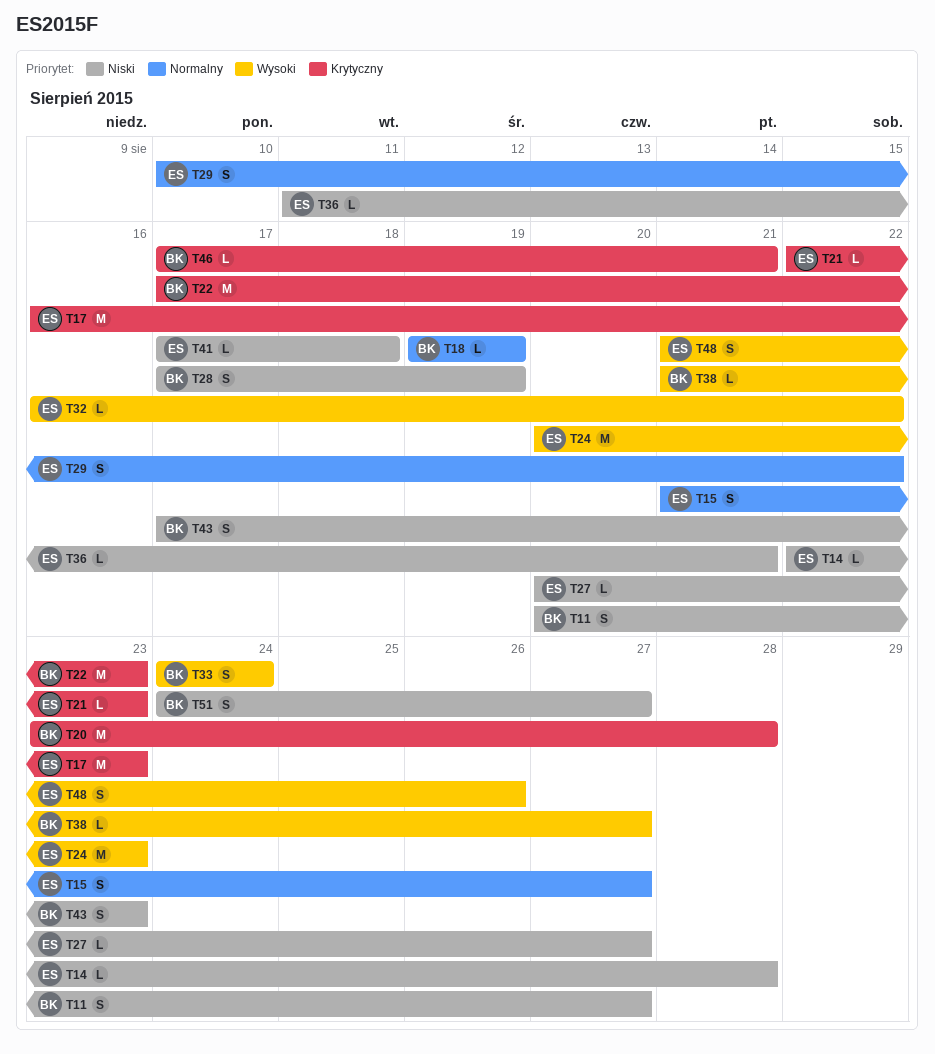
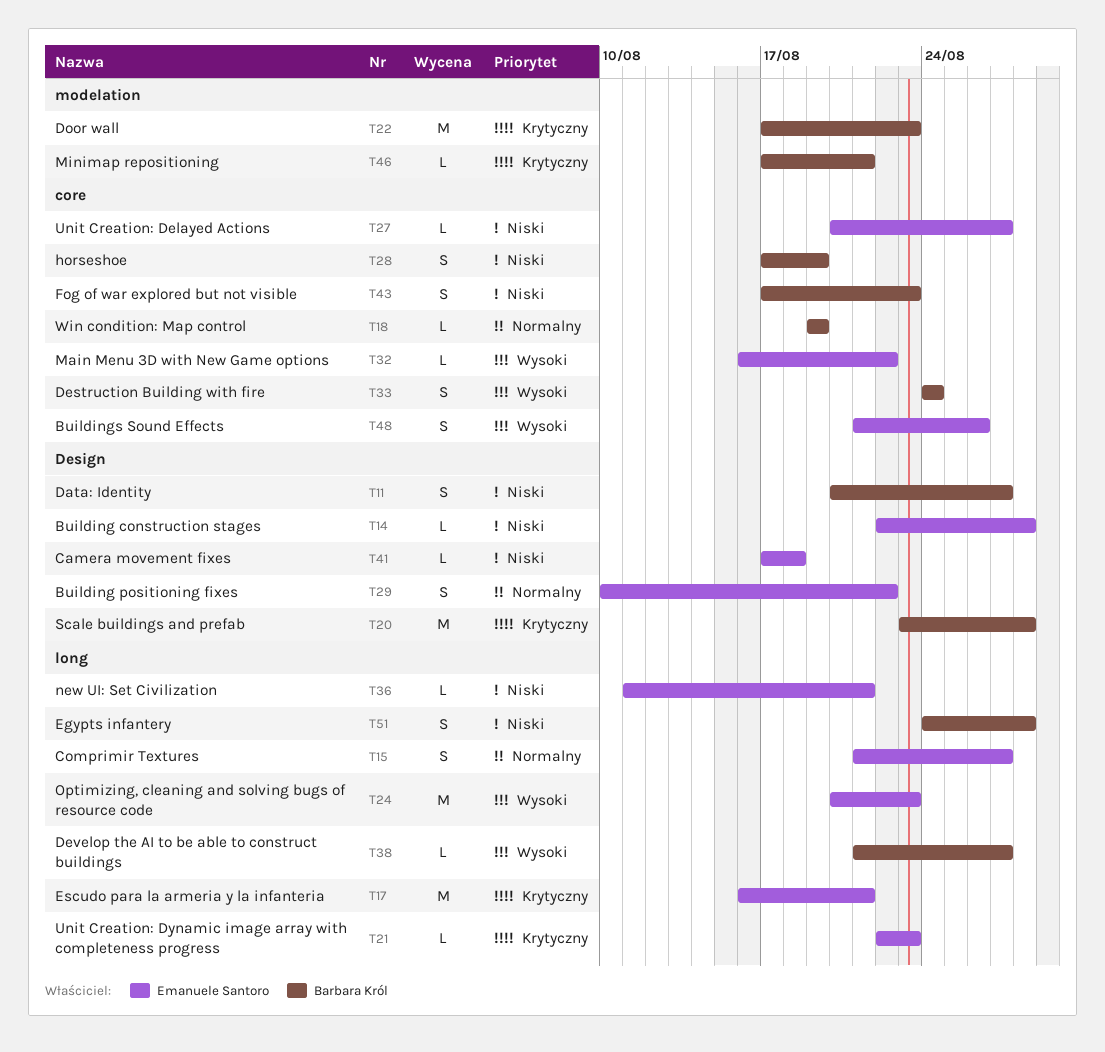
T17, due: Aug 23 -> Aug 21
T51, due: Aug 27 -> Aug 28

